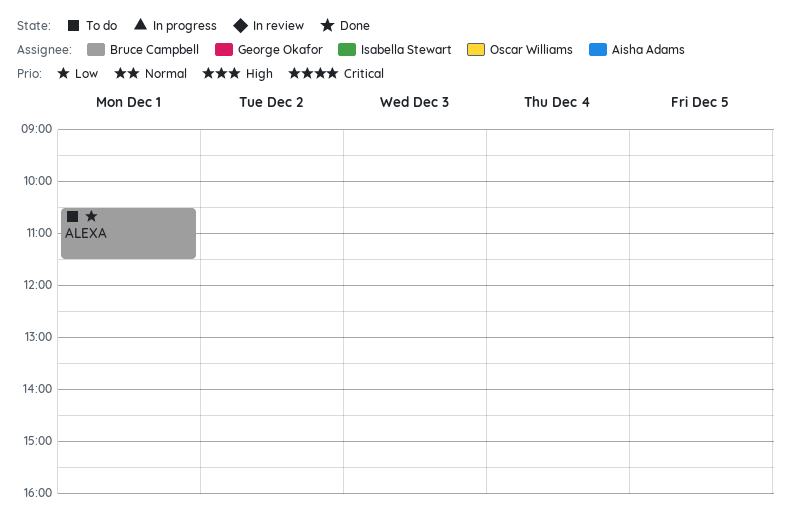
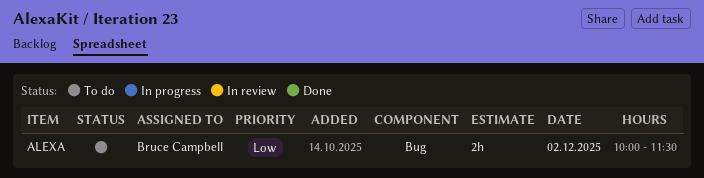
ALEXA, day: Dec 1 -> Dec 2
ALEXA, begins: 10:30 -> 10:00

